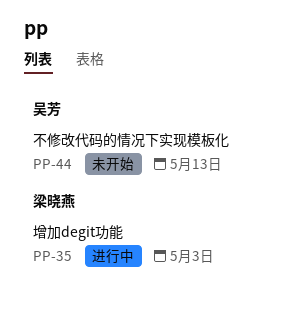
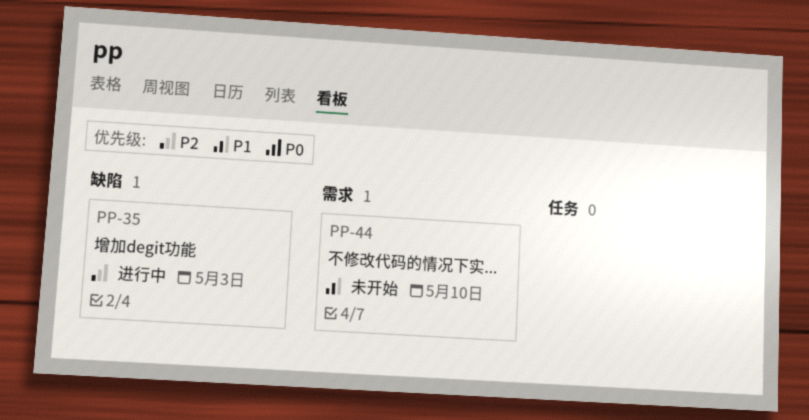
PP-44, due: May 13 -> May 10

